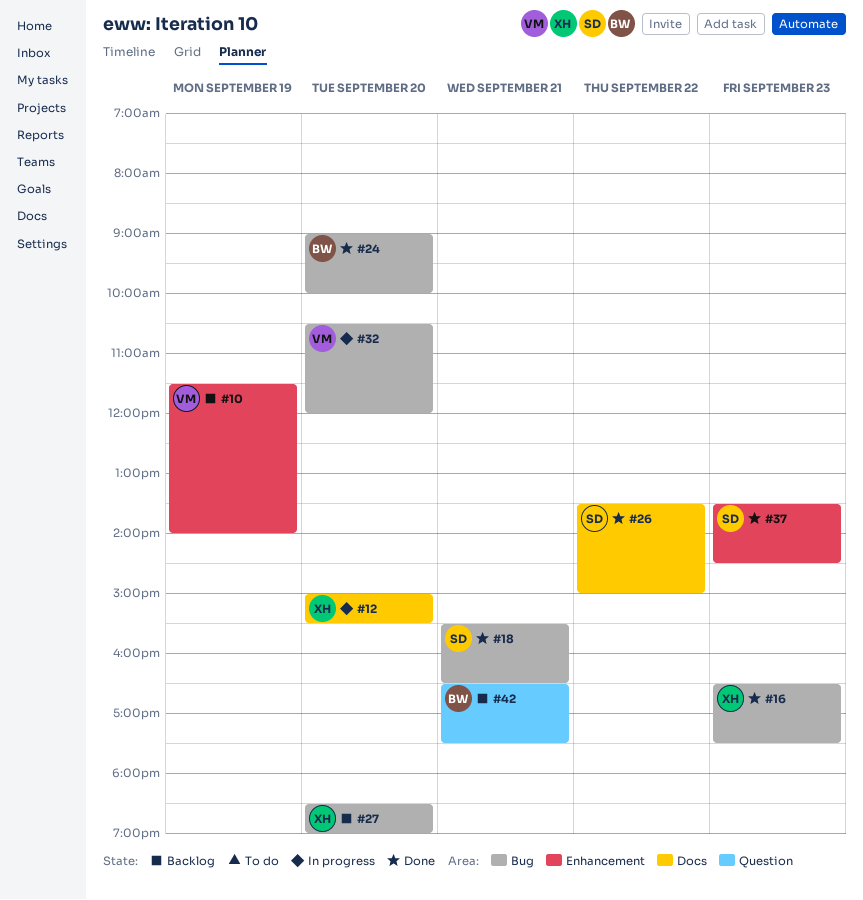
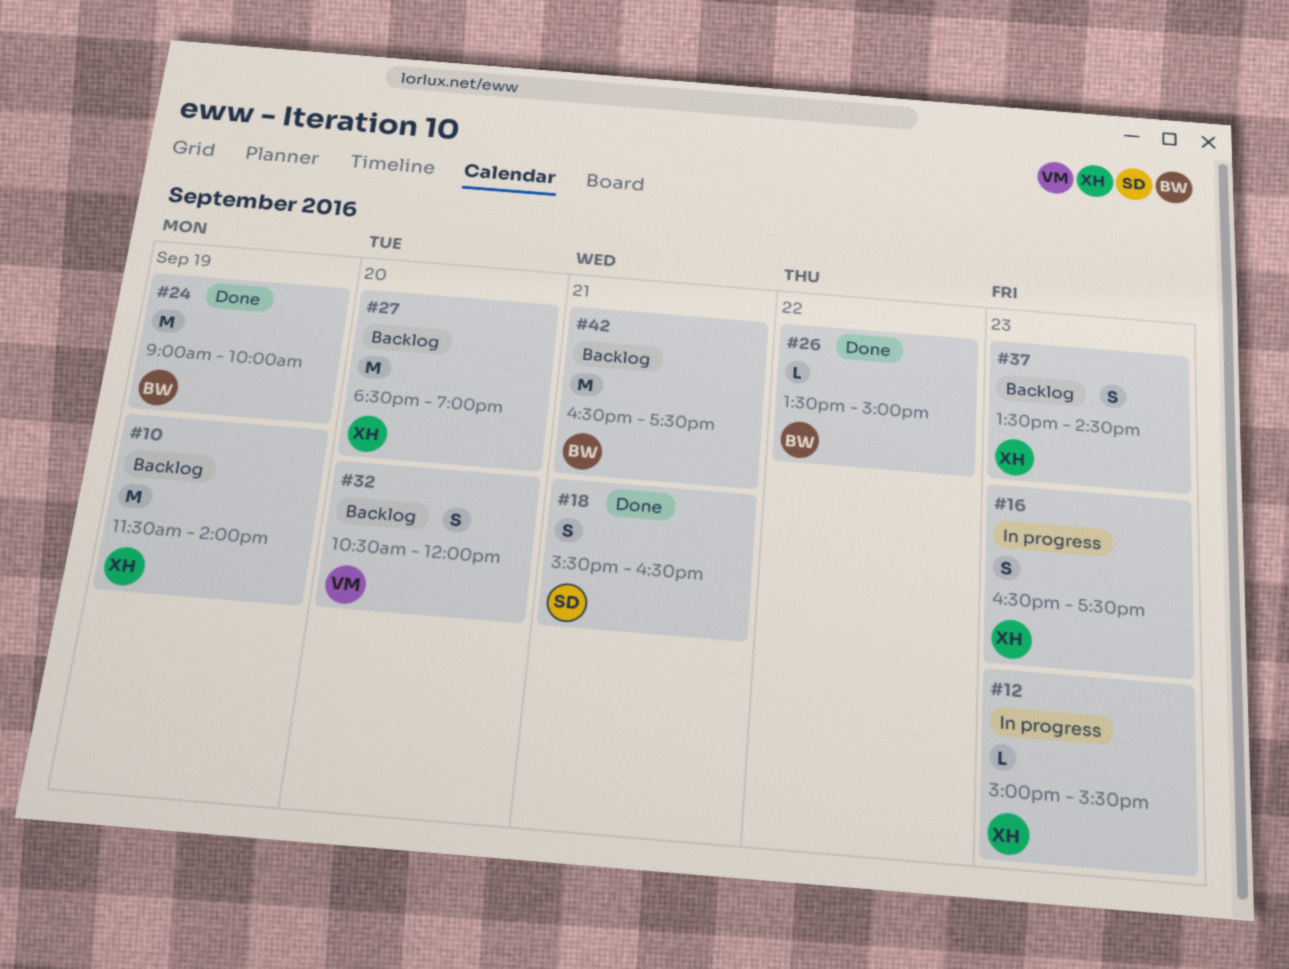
#10, owner: VM -> XH
#12, day: Sep 20 -> Sep 23
#16, status: Done -> In progress
#24, day: Sep 20 -> Sep 19
#26, owner: SD -> BW
#32, status: In progress -> Backlog
#37, status: Done -> Backlog
#37, owner: SD -> XH

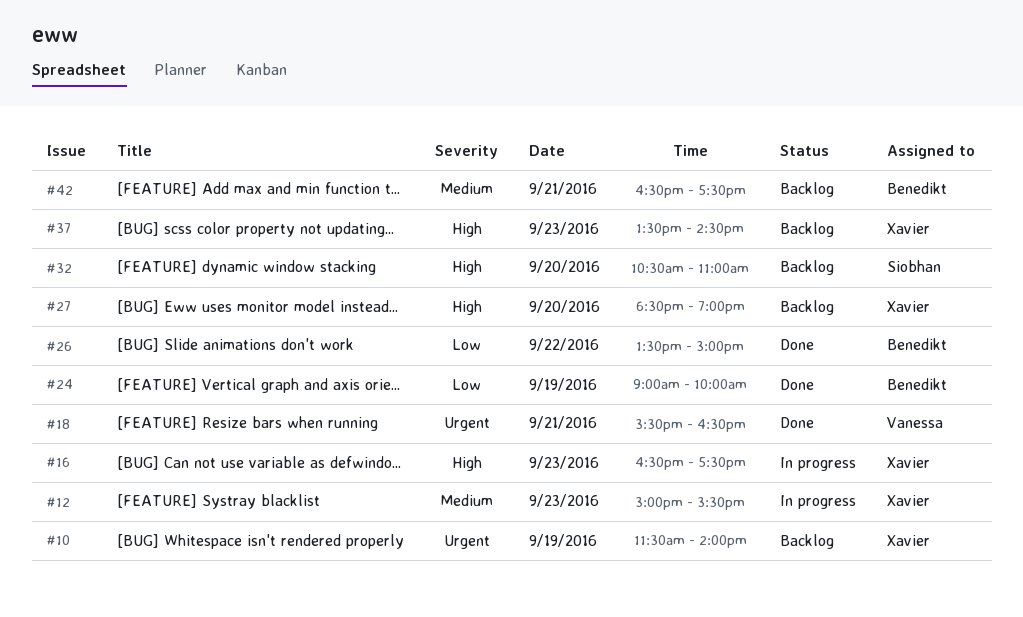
#18, owner: Siobhan -> Vanessa
#32, owner: Vanessa -> Siobhan
#32, ends: 12:00 -> 11:00

